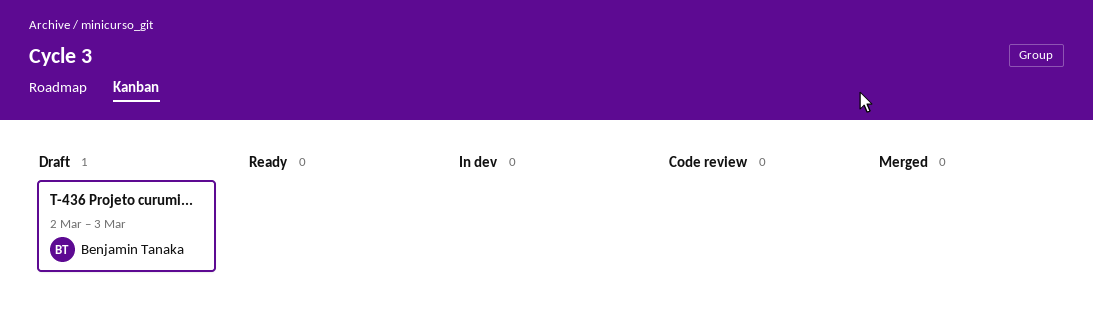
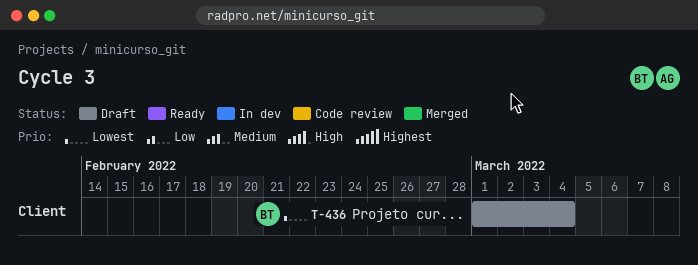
T-436, start: Mar 2 -> Mar 1
T-436, due: Mar 3 -> Mar 4

